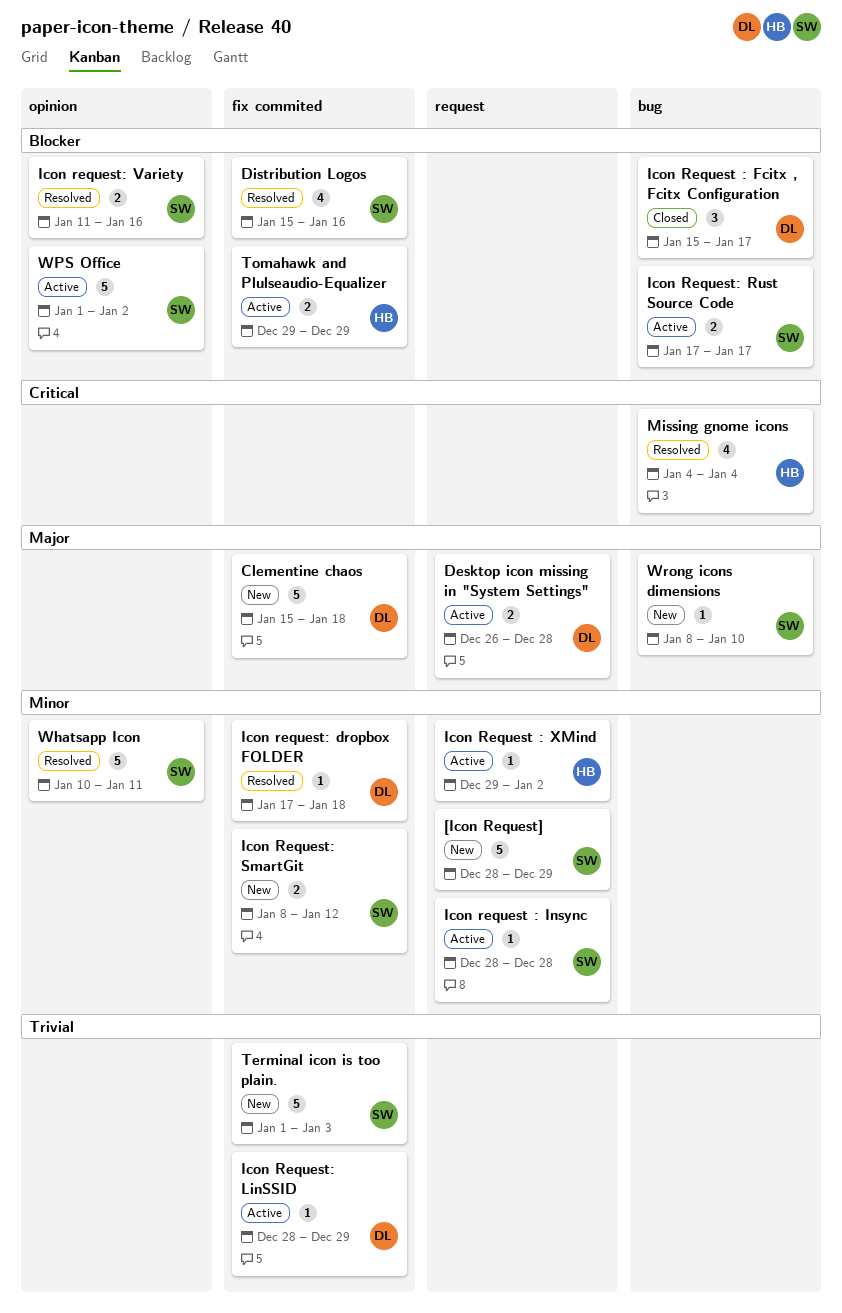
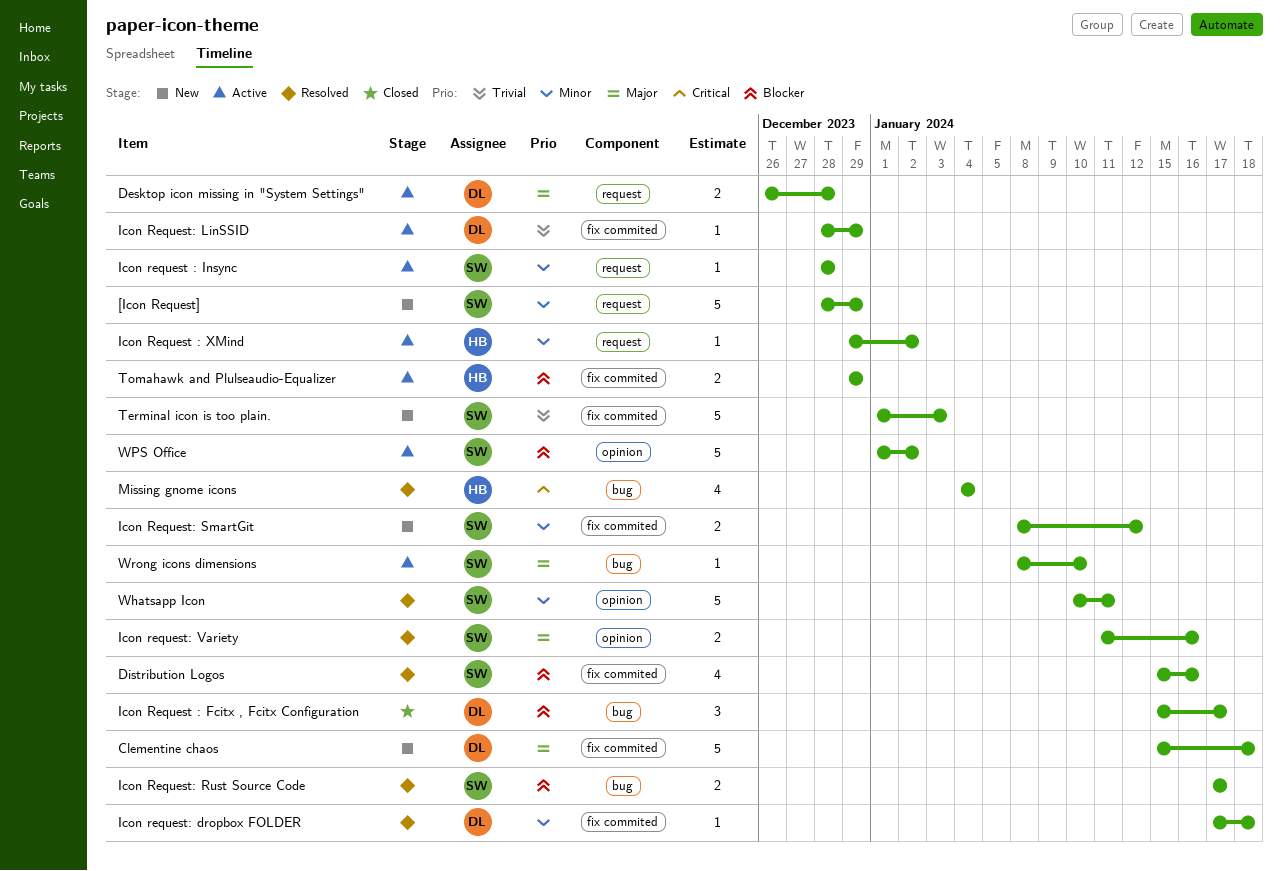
Icon Request: Rust Source Code, status: Active -> Resolved
Icon request: Variety, priority: Blocker -> Major
Wrong icons dimensions, status: New -> Active

